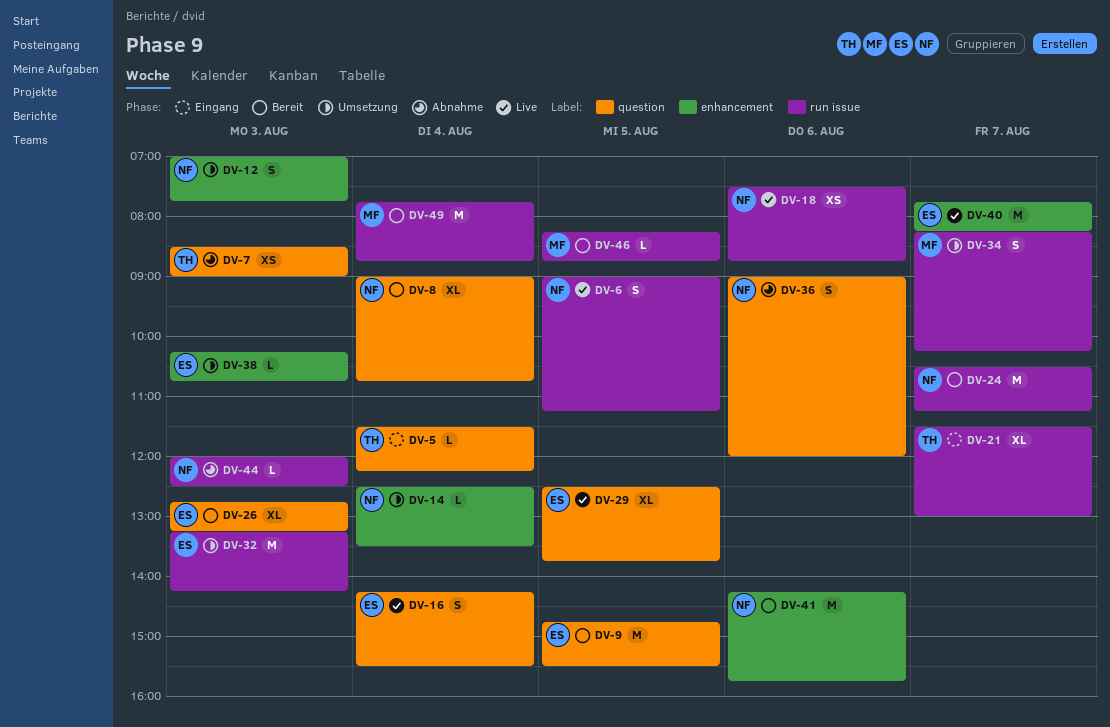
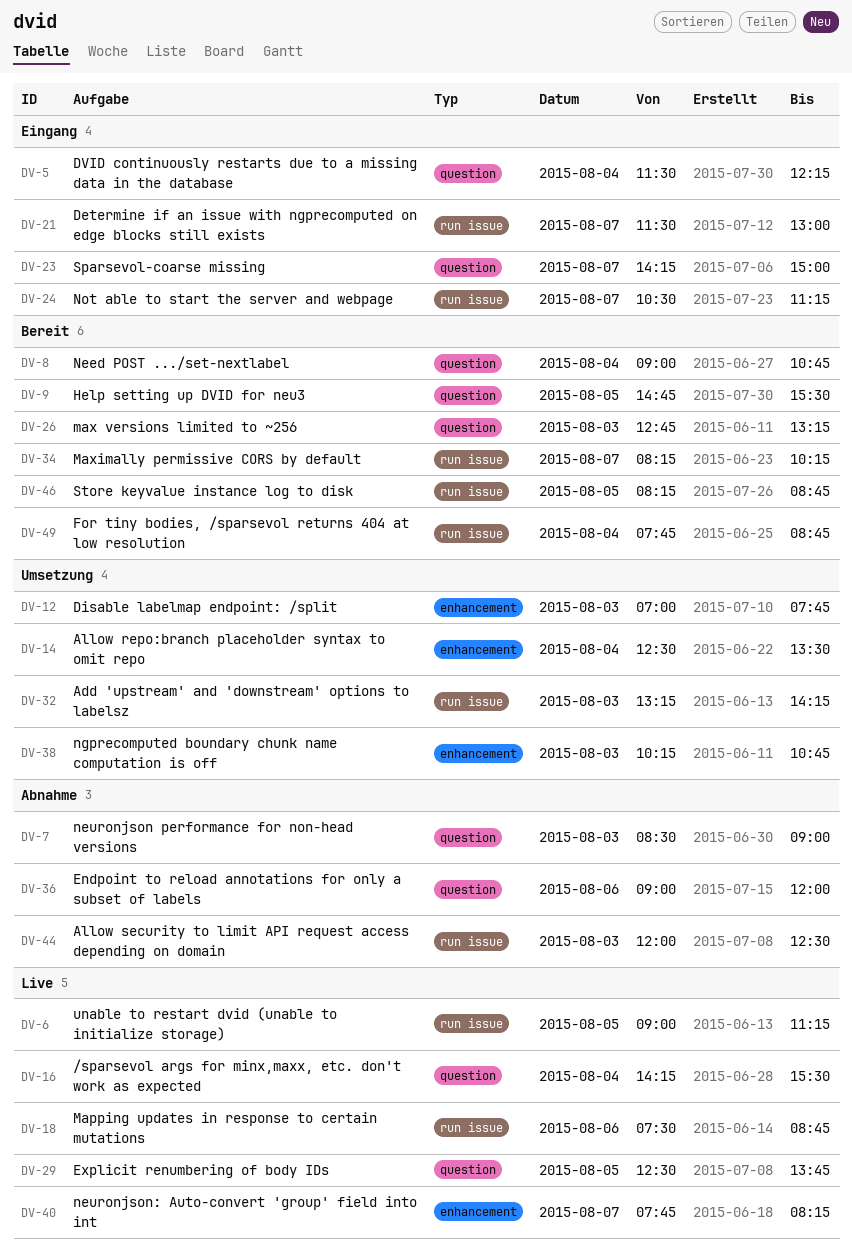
DV-23: none -> present
DV-24, status: Bereit -> Eingang
DV-34, status: Umsetzung -> Bereit
DV-41: present -> none

